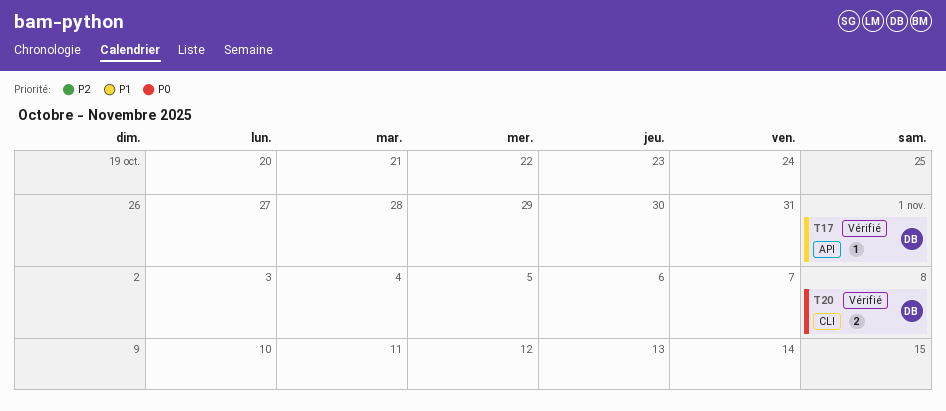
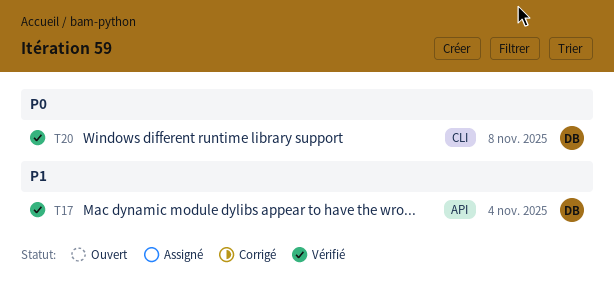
T17, due: Nov 1 -> Nov 4

